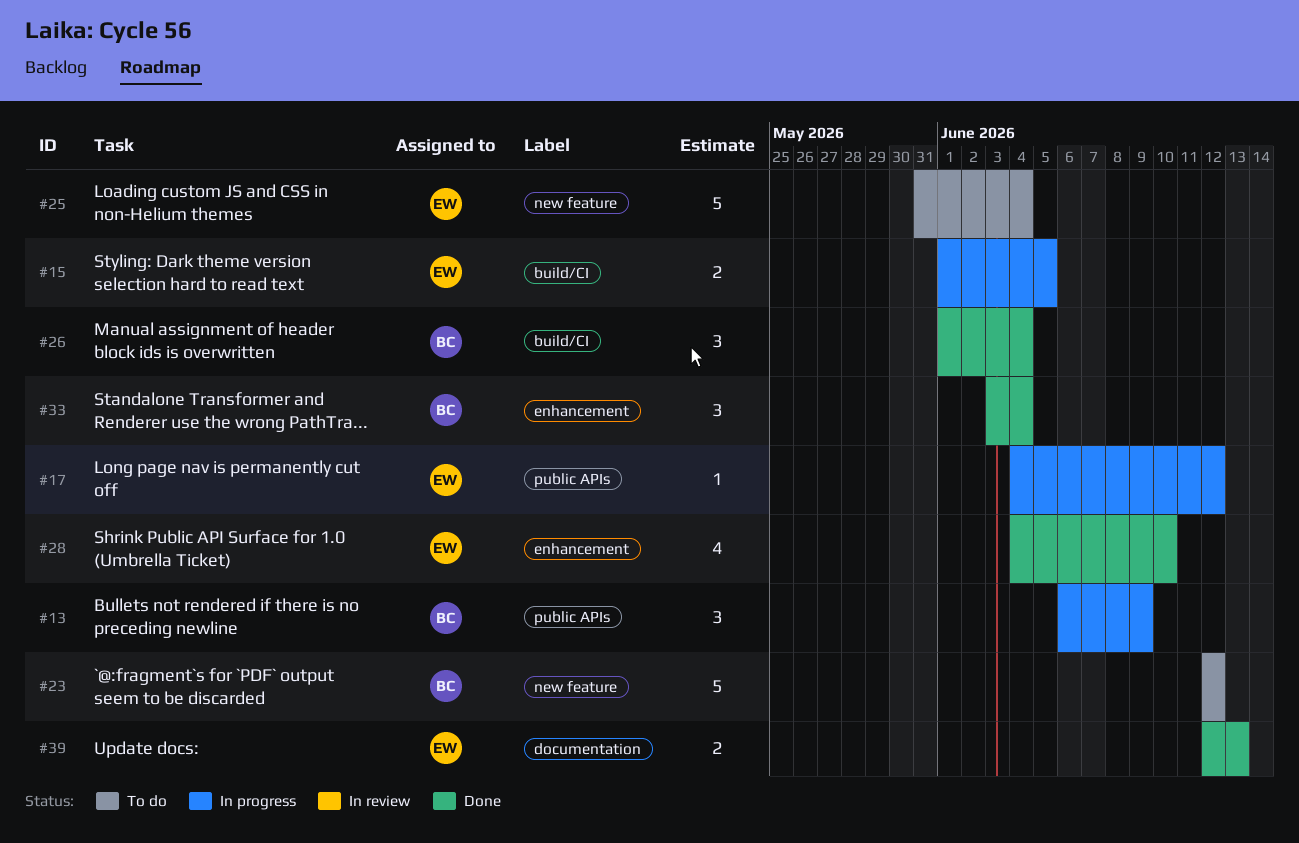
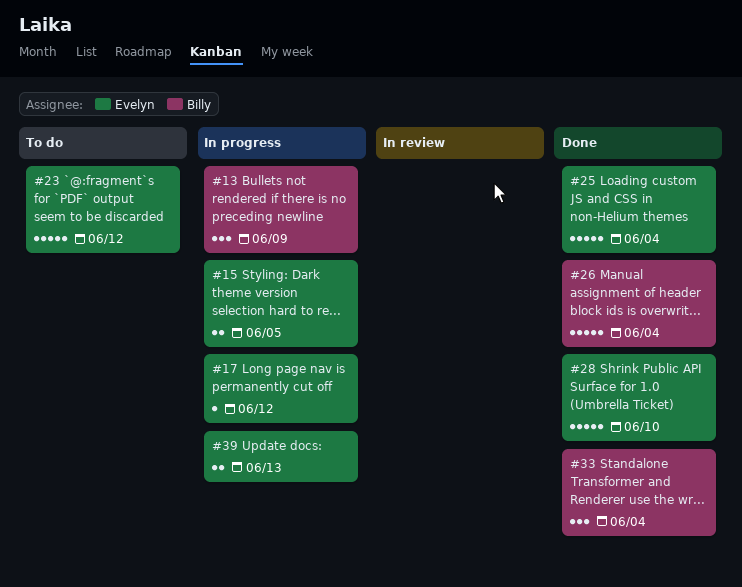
#23, owner: Billy -> Evelyn
#25, status: To do -> Done
#26, estimate: 3 -> 5
#28, estimate: 4 -> 5
#39, status: Done -> In progress

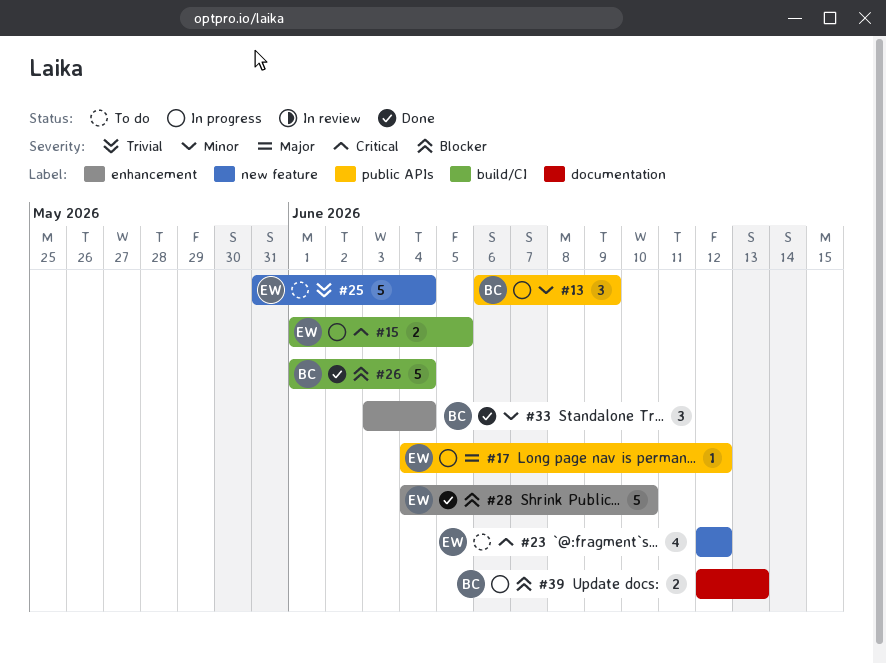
#23, estimate: 5 -> 4
#25, status: Done -> To do
#39, owner: Evelyn -> Billy

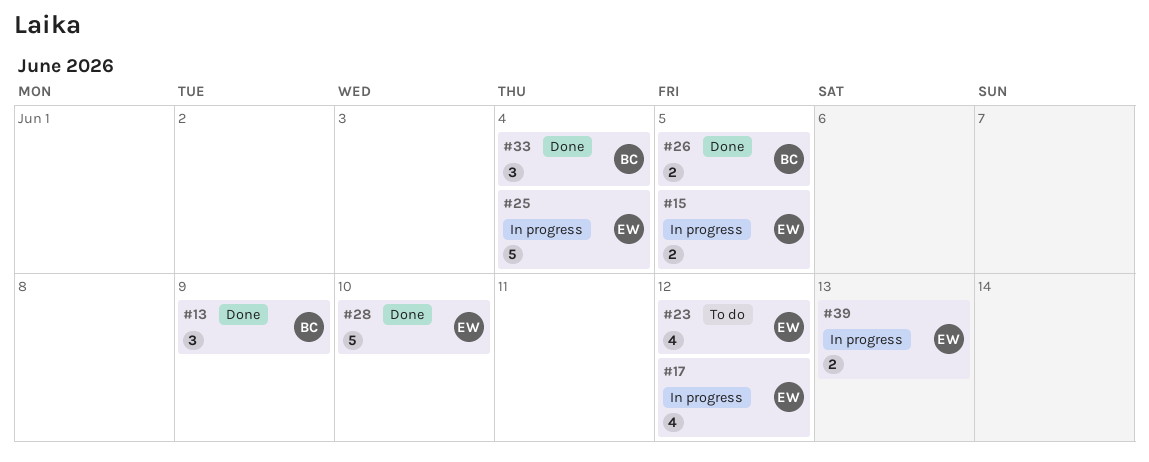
#13, status: In progress -> Done
#17, estimate: 1 -> 4
#25, status: To do -> In progress
#26, estimate: 5 -> 2
#26, due: Jun 4 -> Jun 5
#39, owner: BC -> EW

